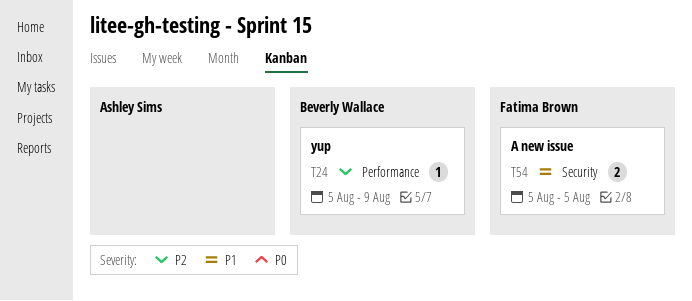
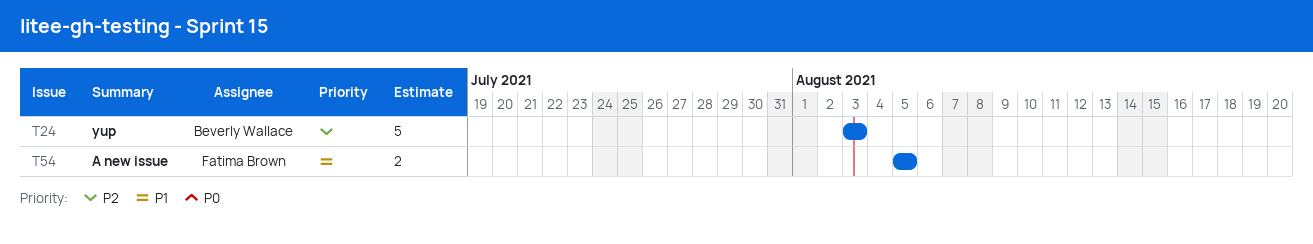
T24, estimate: 1 -> 5
T24, start: Aug 5 -> Aug 3
T24, due: Aug 9 -> Aug 3

